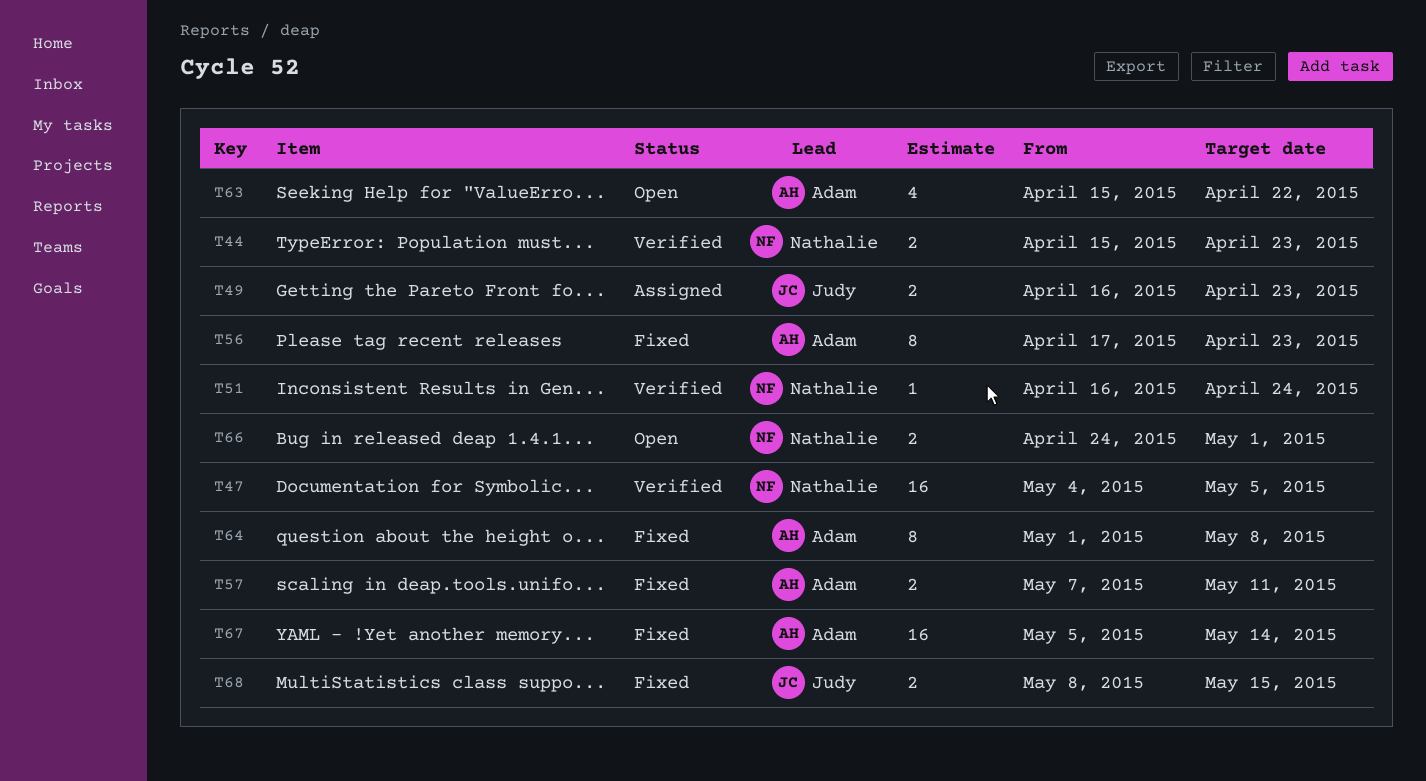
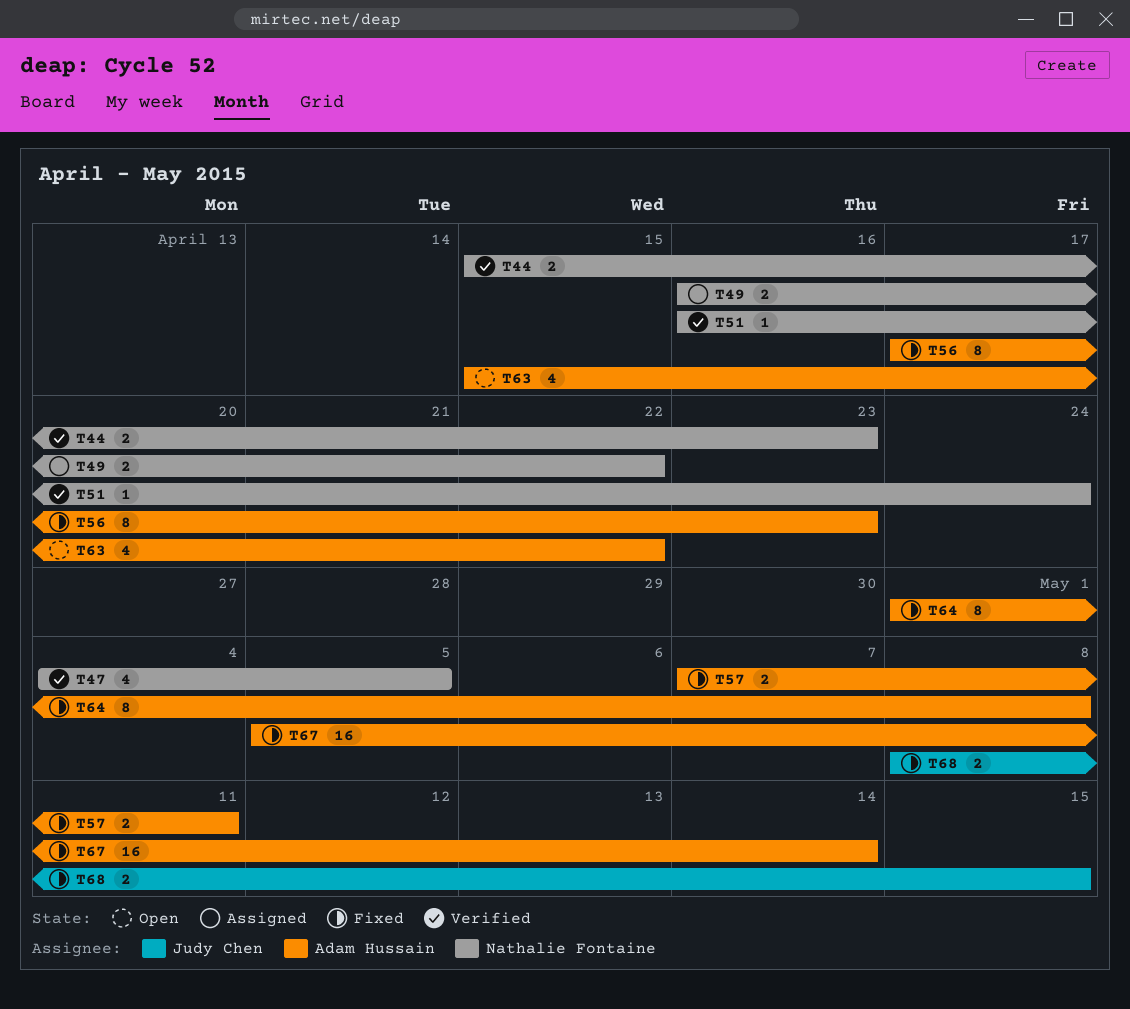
T47, estimate: 16 -> 4
T49, owner: Judy Chen -> Nathalie Fontaine
T49, due: Apr 23 -> Apr 22
T66: present -> none

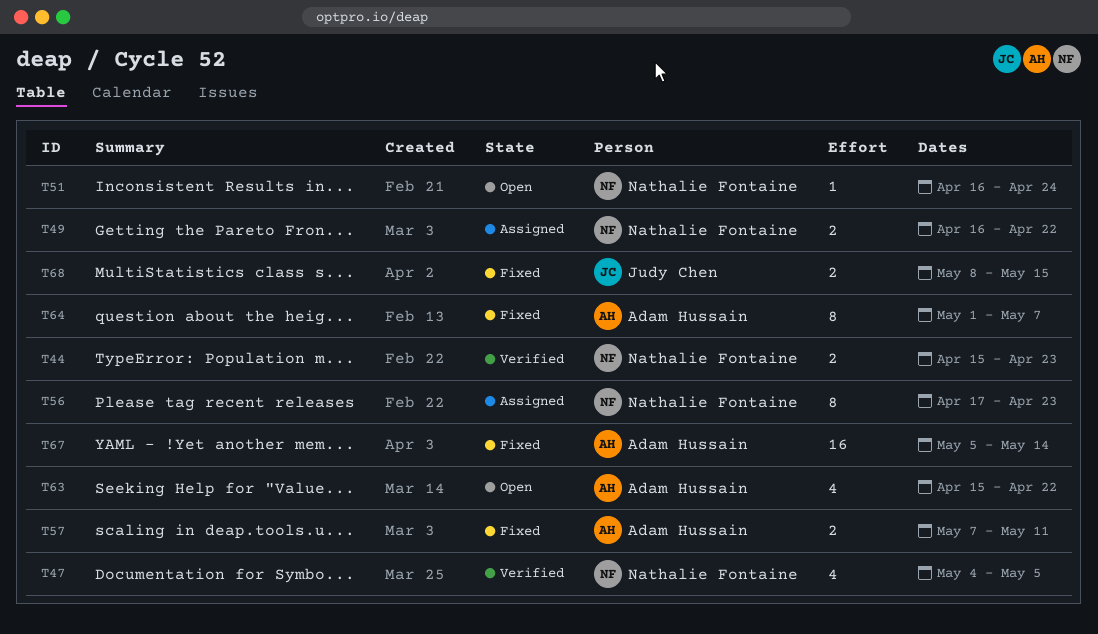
T51, status: Verified -> Open
T56, status: Fixed -> Assigned
T56, owner: Adam Hussain -> Nathalie Fontaine
T64, due: May 8 -> May 7

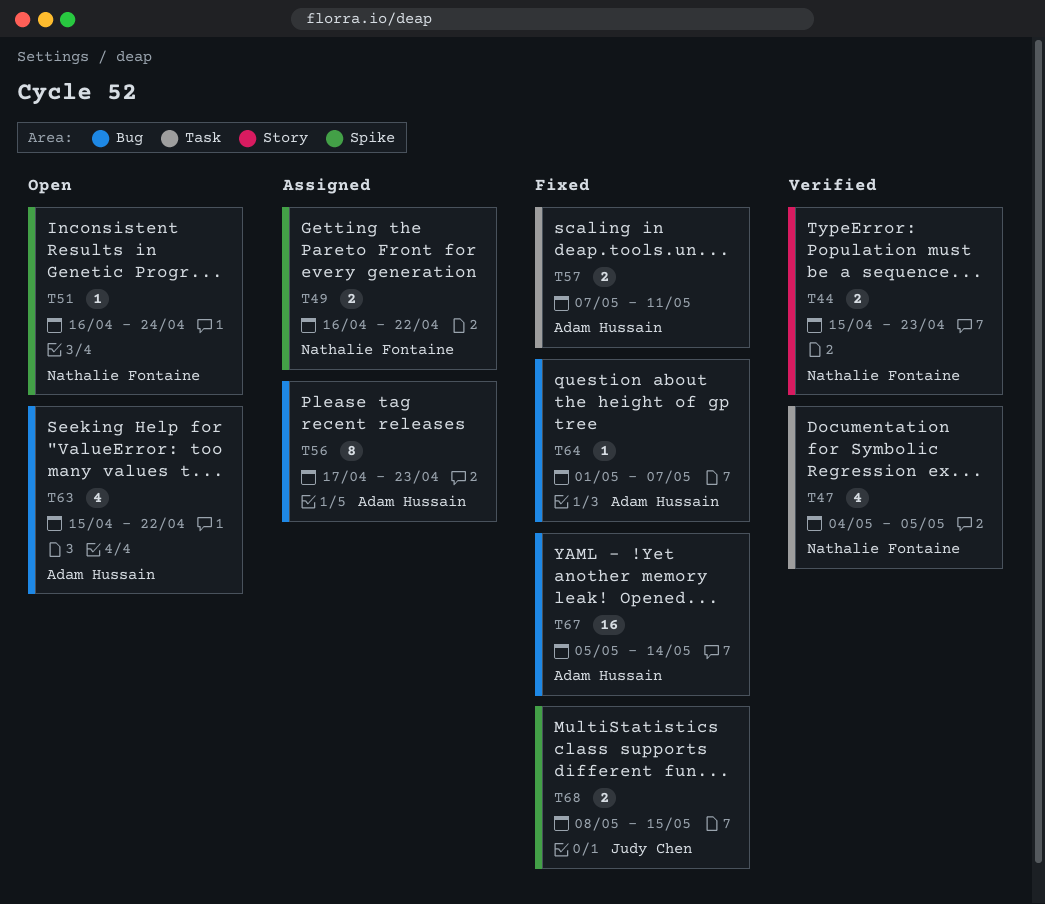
T56, owner: Nathalie Fontaine -> Adam Hussain
T64, estimate: 8 -> 1

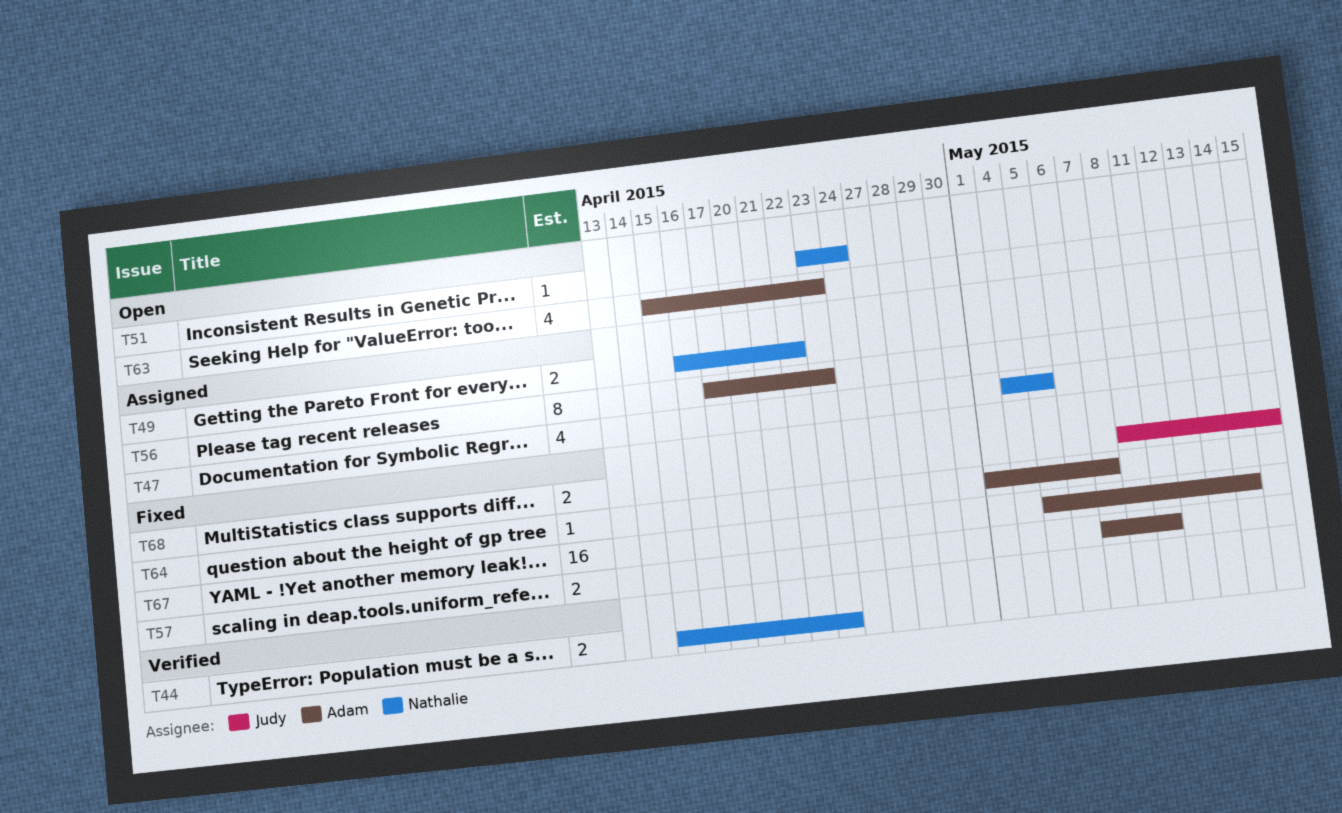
T47, status: Verified -> Assigned
T51, start: Apr 16 -> Apr 23
T63, due: Apr 22 -> Apr 23

